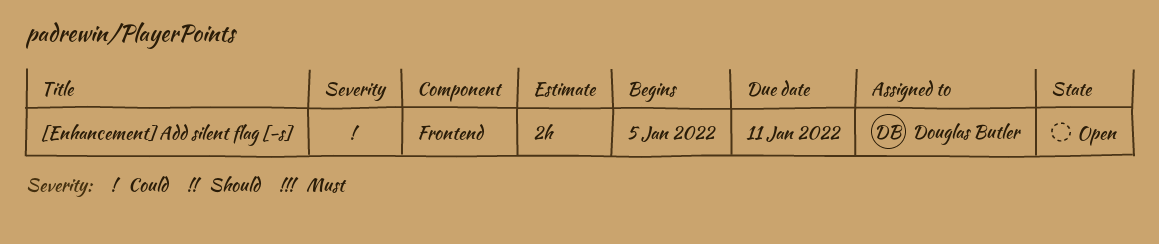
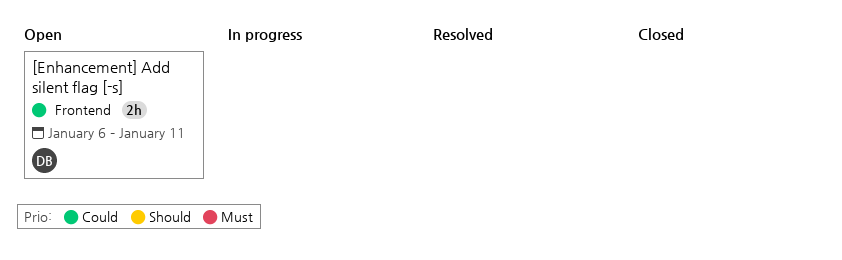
[Enhancement] Add silent flag [-s], start: Jan 5 -> Jan 6

